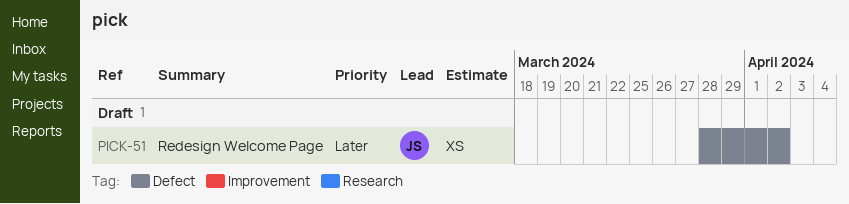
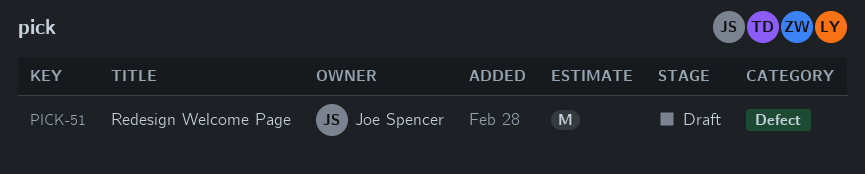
PICK-51, estimate: XS -> M

